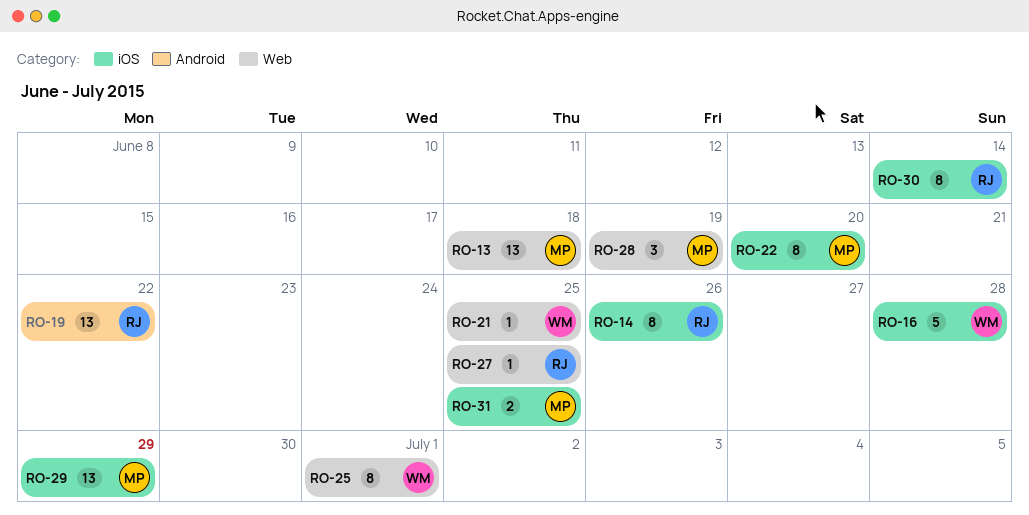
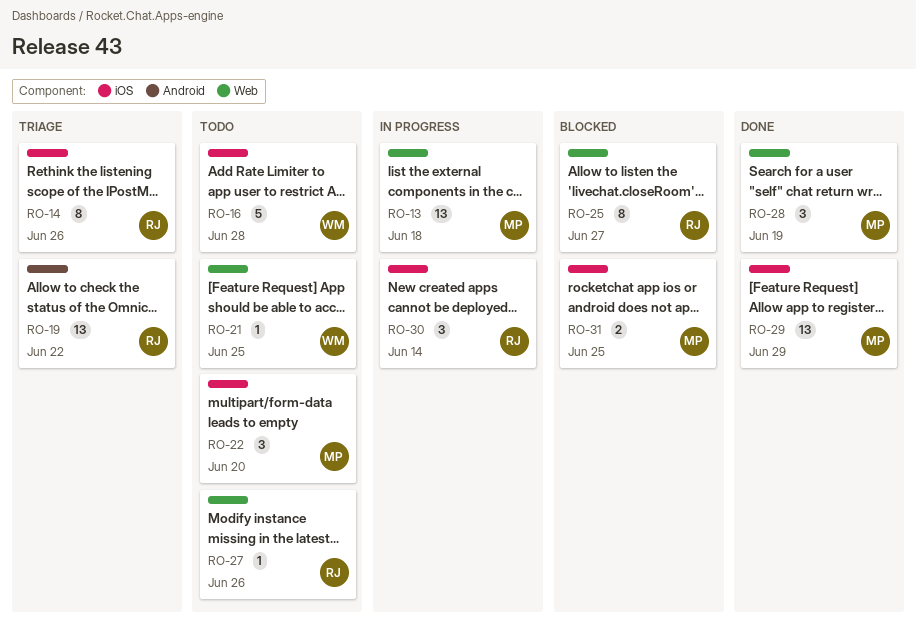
RO-22, estimate: 8 -> 3
RO-25, owner: WM -> RJ
RO-25, due: Jul 1 -> Jun 27
RO-27, due: Jun 25 -> Jun 26
RO-30, estimate: 8 -> 3

